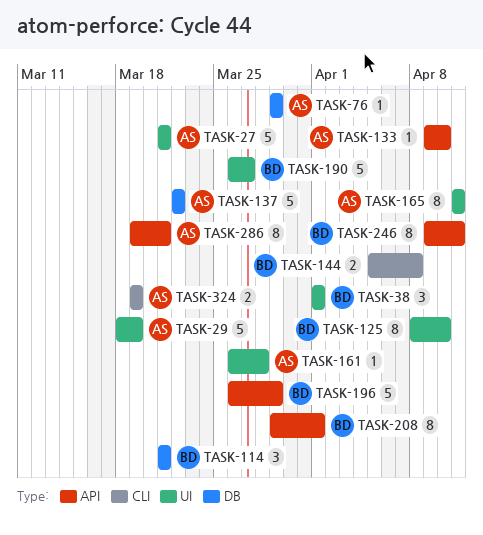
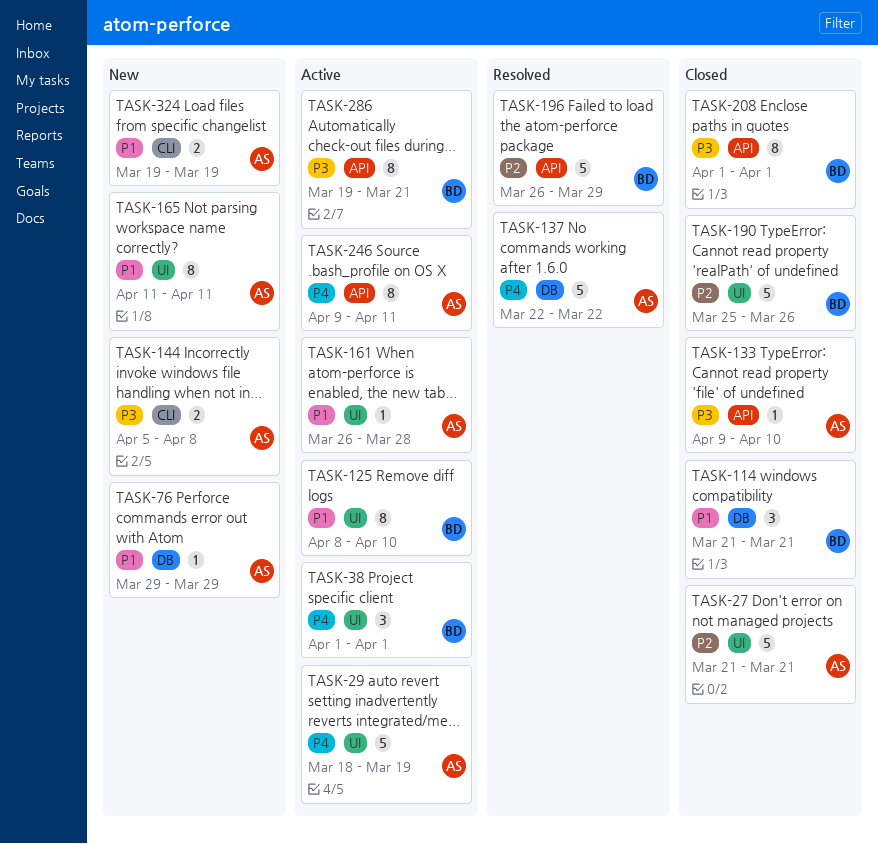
TASK-144, owner: BD -> AS
TASK-190, start: Mar 26 -> Mar 25
TASK-190, due: Mar 27 -> Mar 26
TASK-208, start: Mar 29 -> Apr 1
TASK-246, owner: BD -> AS
TASK-286, owner: AS -> BD

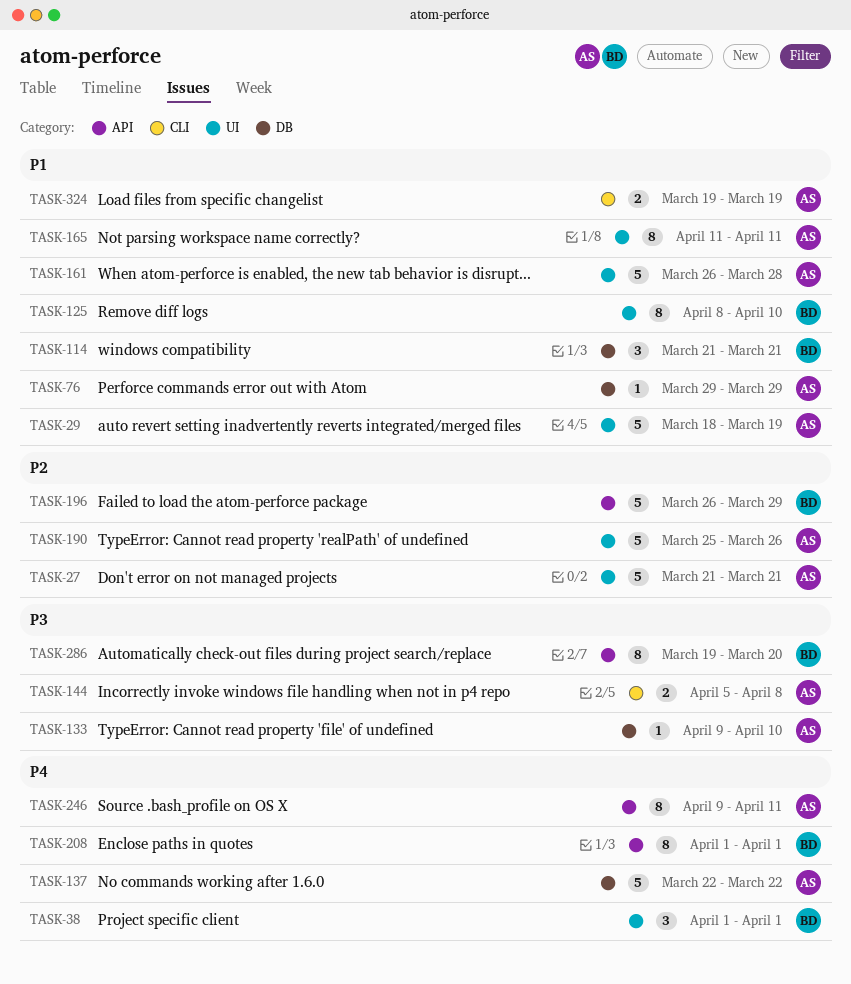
TASK-29, priority: P4 -> P1
TASK-133, label: API -> DB
TASK-161, estimate: 1 -> 5
TASK-190, owner: BD -> AS
TASK-208, priority: P3 -> P4
TASK-286, due: Mar 21 -> Mar 20

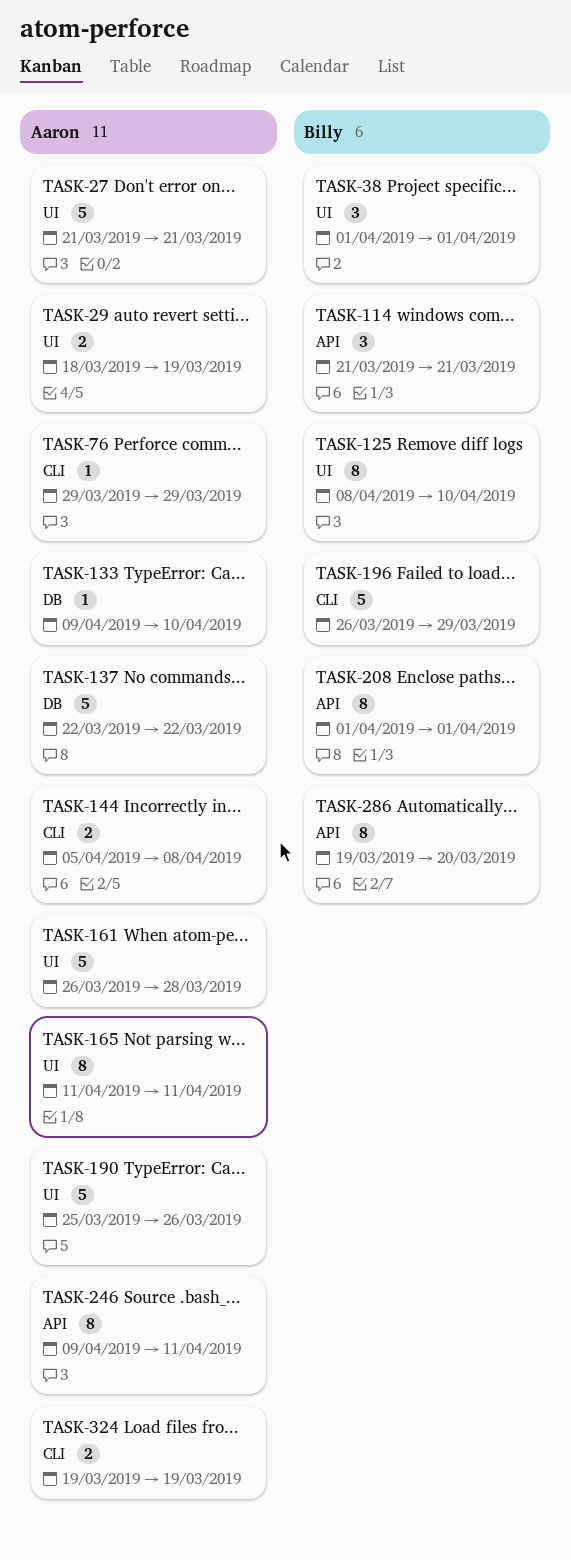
TASK-29, estimate: 5 -> 2
TASK-76, label: DB -> CLI
TASK-114, label: DB -> API
TASK-196, label: API -> CLI

